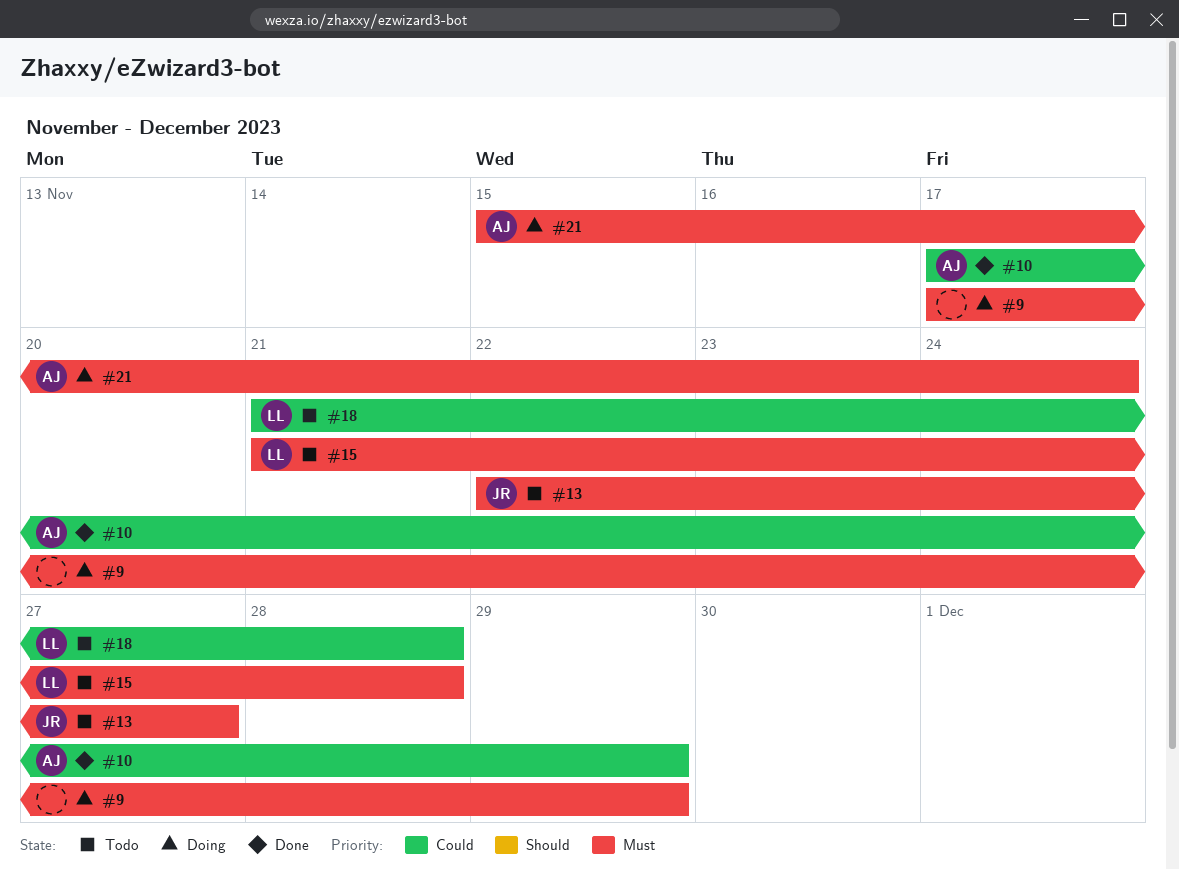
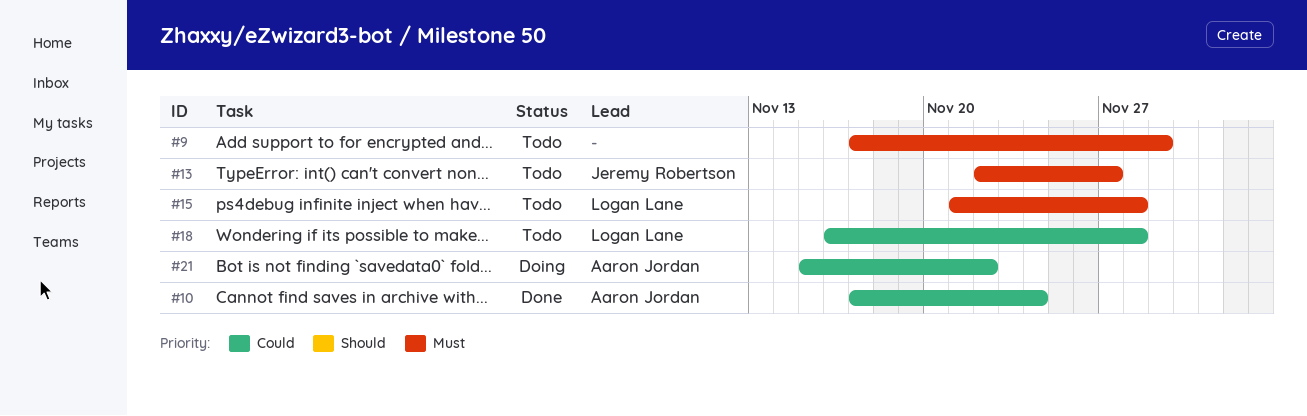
#9, status: Doing -> Todo
#10, due: Nov 29 -> Nov 24
#18, start: Nov 21 -> Nov 16
#21, priority: Must -> Could
#21, due: Nov 24 -> Nov 22

